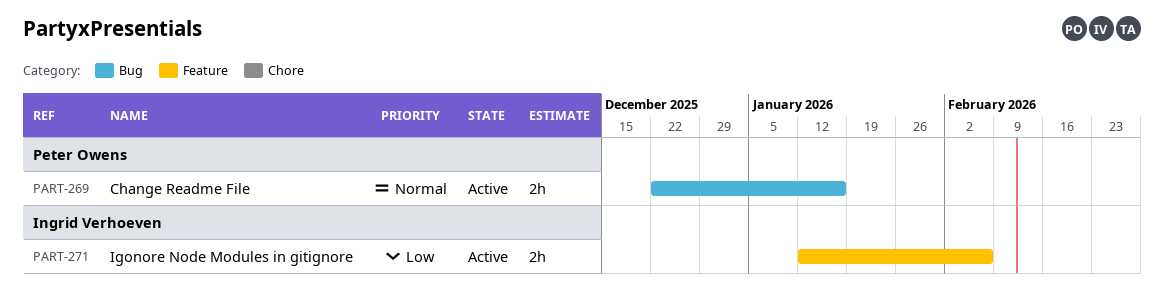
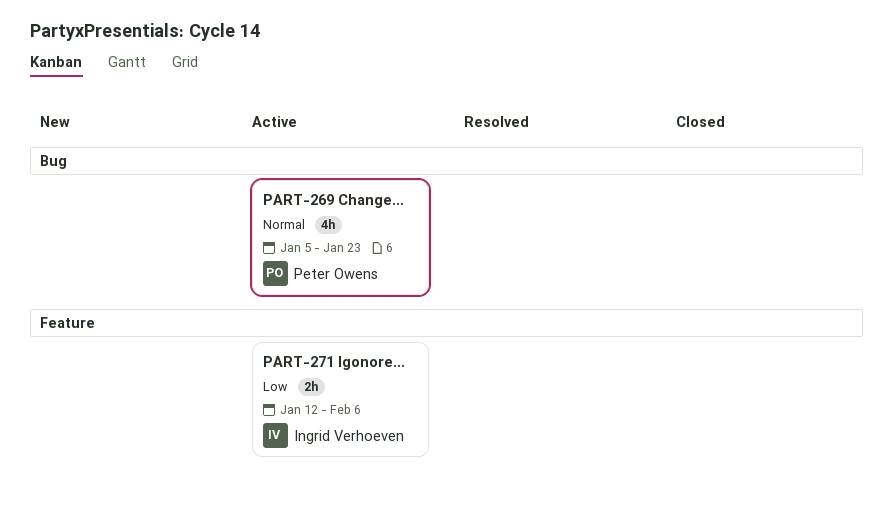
PART-269, estimate: 2h -> 4h
PART-269, start: Dec 22 -> Jan 5
PART-269, due: Jan 16 -> Jan 23

